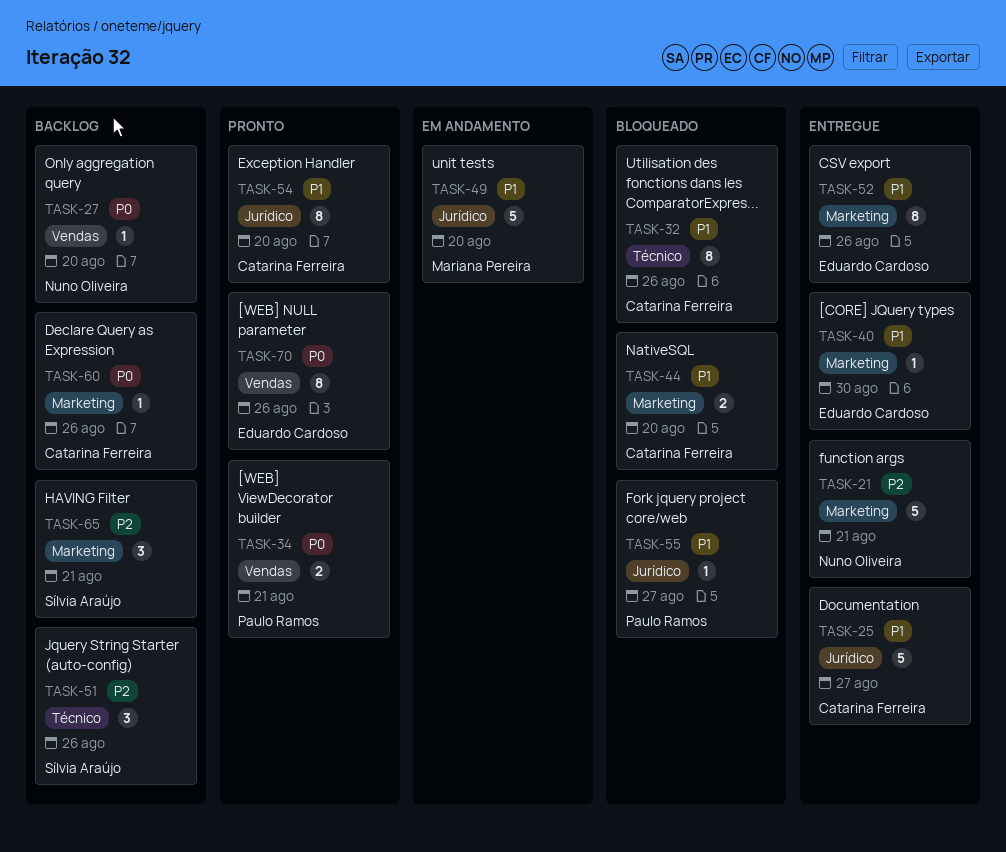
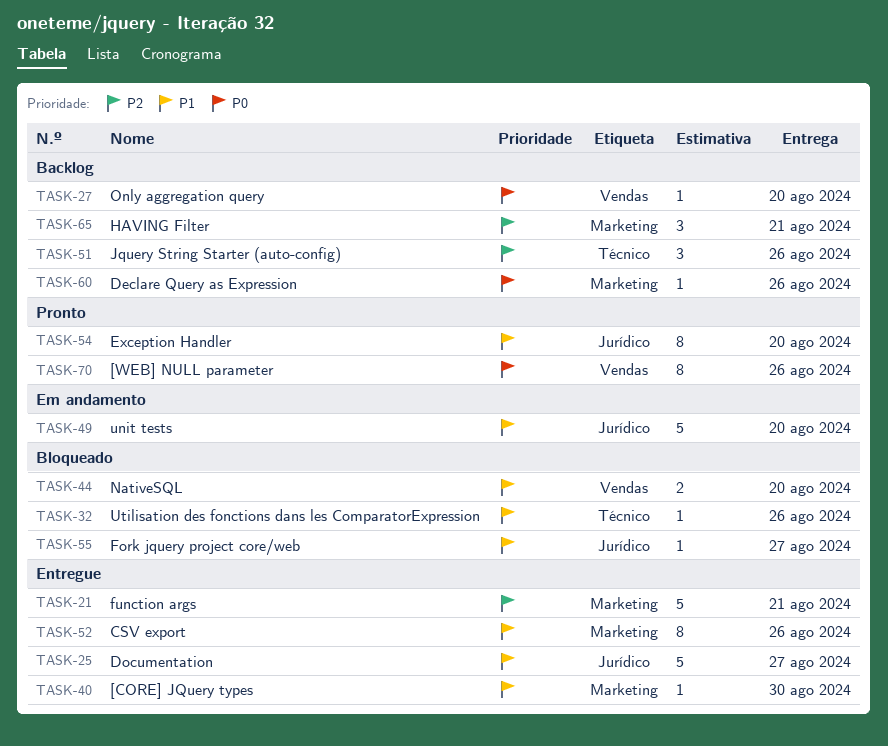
TASK-32, estimate: 8 -> 1
TASK-34: present -> none
TASK-44, label: Marketing -> Vendas

